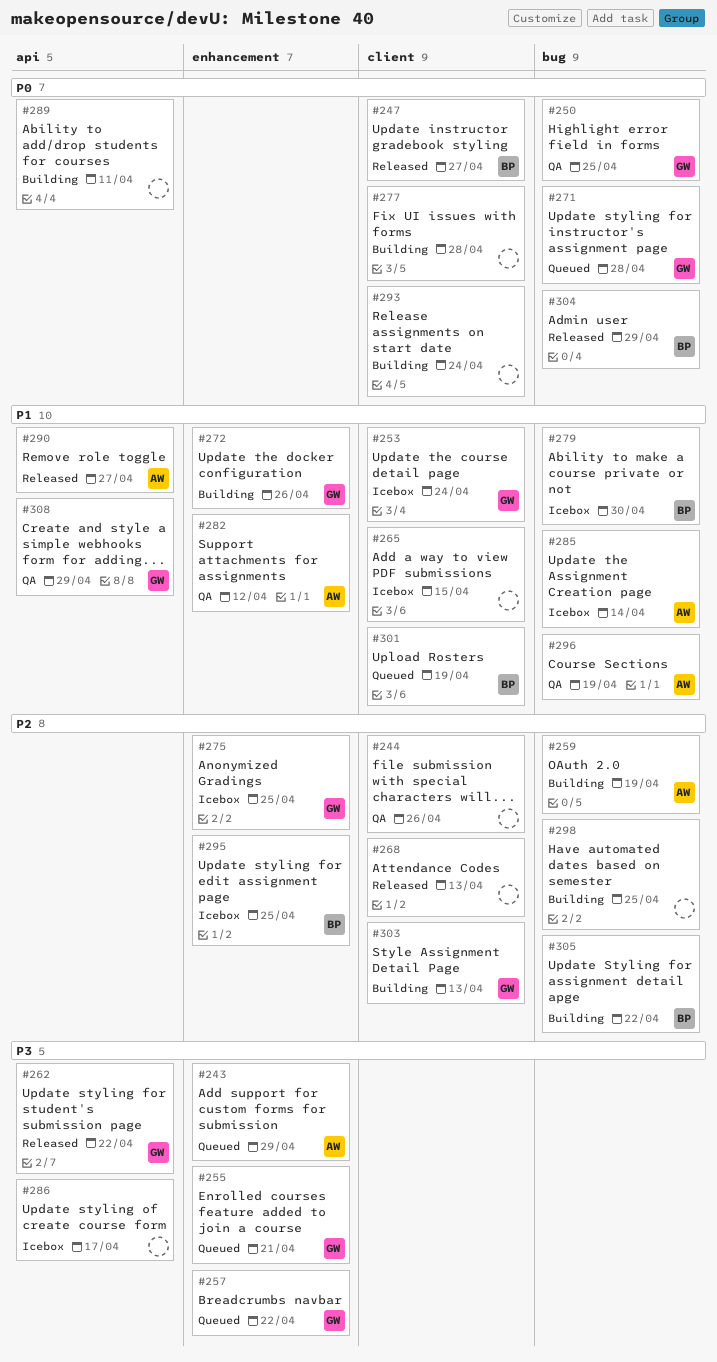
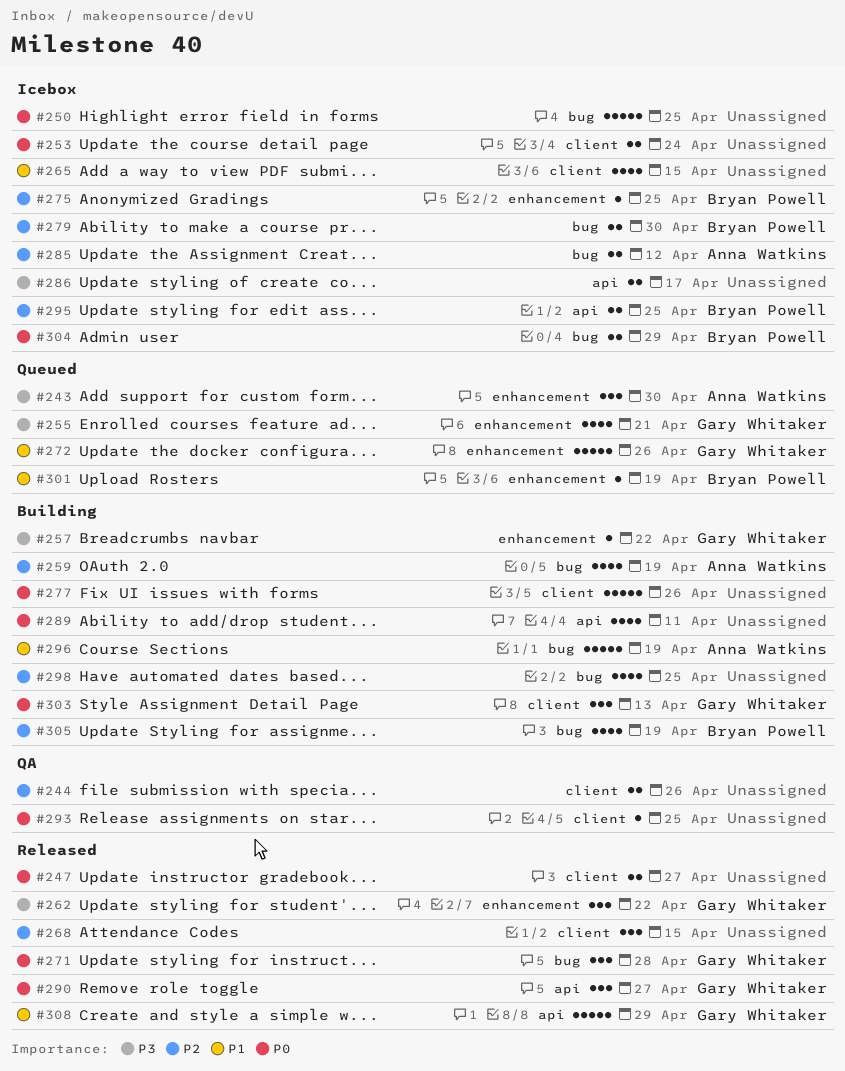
#243, due: Apr 29 -> Apr 30
#247, owner: Bryan Powell -> none
#250, status: QA -> Icebox
#250, owner: Gary Whitaker -> none
#253, owner: Gary Whitaker -> none
#253, priority: P1 -> P0
#257, status: Queued -> Building
#262, label: api -> enhancement
#268, due: Apr 13 -> Apr 15
#271, status: Queued -> Released
#272, status: Building -> Queued
#275, owner: Gary Whitaker -> Bryan Powell
#277, due: Apr 28 -> Apr 26
#279, priority: P1 -> P2
#282: present -> none
#285, priority: P1 -> P2
#285, due: Apr 14 -> Apr 12
#290, owner: Anna Watkins -> Gary Whitaker
#290, priority: P1 -> P0
#293, status: Building -> QA
#293, due: Apr 24 -> Apr 25
#295, label: enhancement -> api
#296, status: QA -> Building
#301, label: client -> enhancement
#303, priority: P2 -> P0
#304, status: Released -> Icebox
#305, due: Apr 22 -> Apr 19
#308, status: QA -> Released

